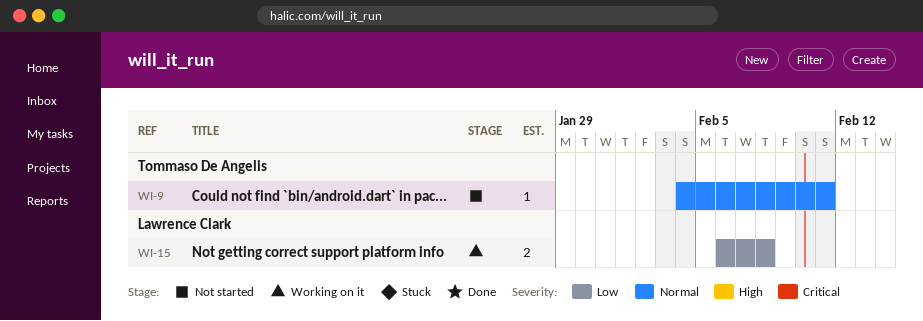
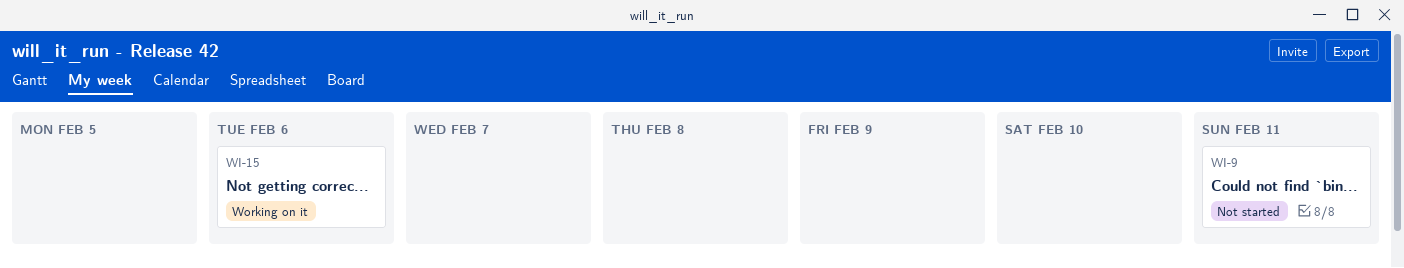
WI-15, due: Feb 8 -> Feb 6

